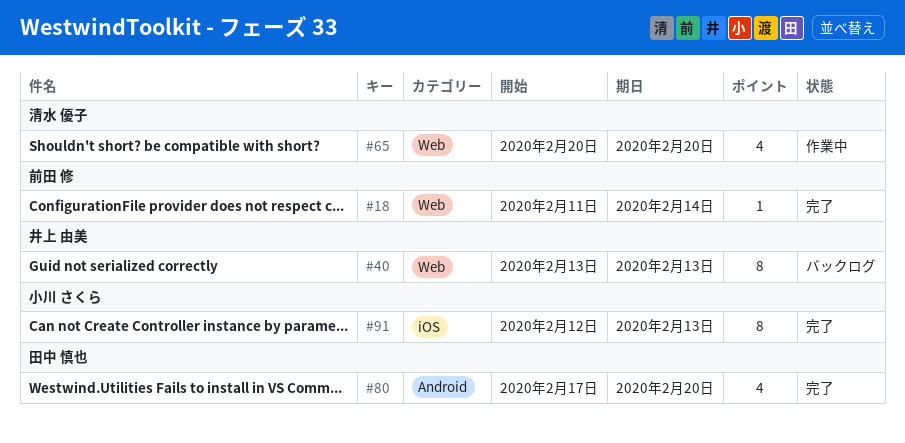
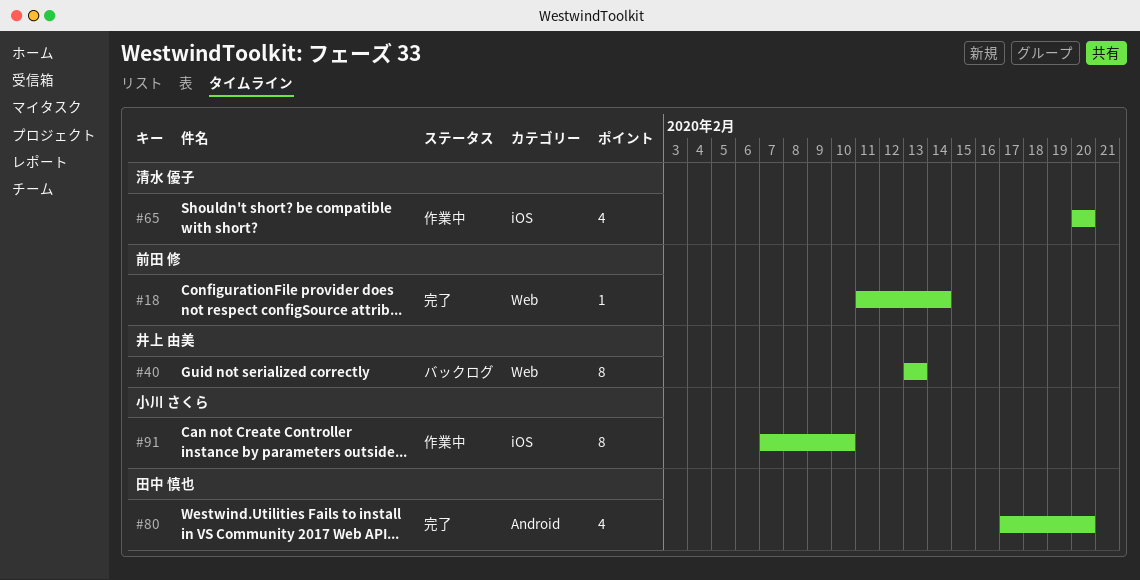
#65, label: Web -> iOS
#91, status: 完了 -> 作業中
#91, start: Feb 12 -> Feb 7
#91, due: Feb 13 -> Feb 10

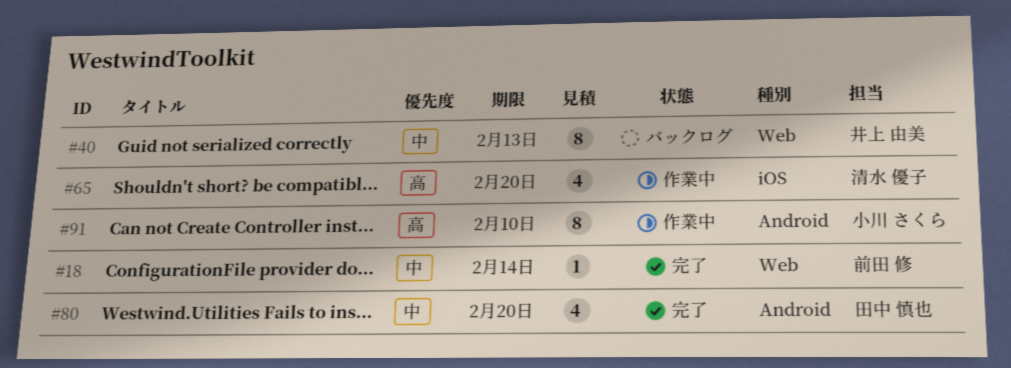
#91, label: iOS -> Android

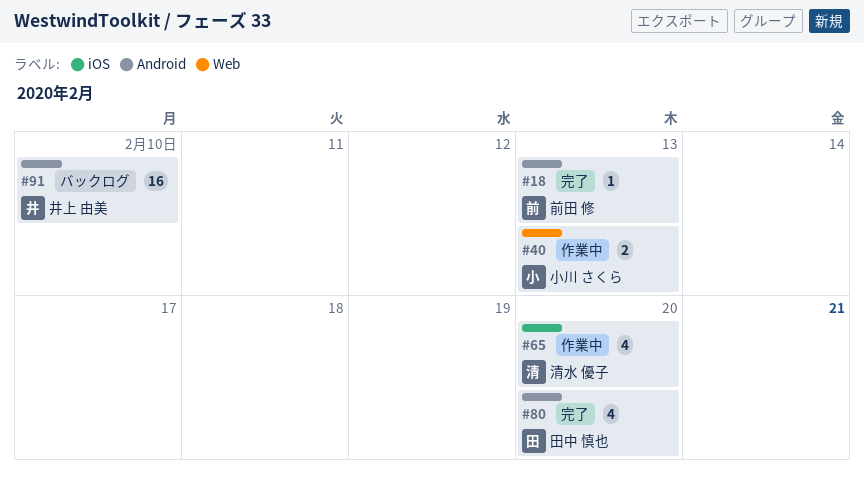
#18, label: Web -> Android
#18, due: Feb 14 -> Feb 13
#40, status: バックログ -> 作業中
#40, owner: 井上 由美 -> 小川 さくら
#40, estimate: 8 -> 2
#91, status: 作業中 -> バックログ
#91, owner: 小川 さくら -> 井上 由美
#91, estimate: 8 -> 16

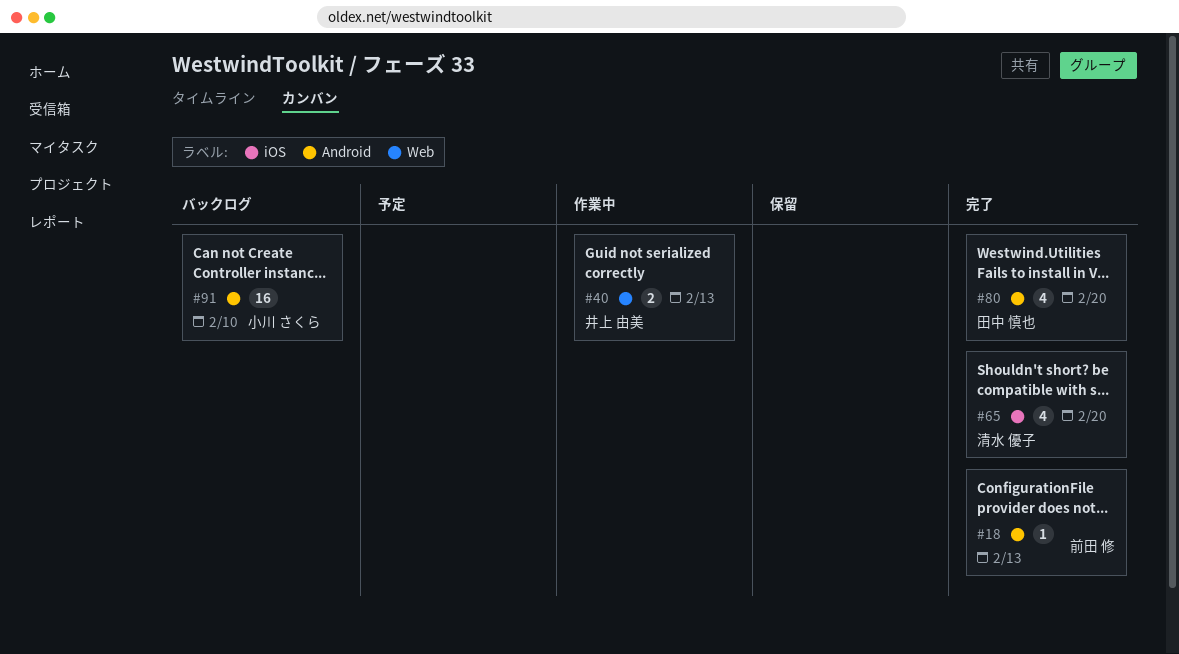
#40, owner: 小川 さくら -> 井上 由美
#65, status: 作業中 -> 完了
#91, owner: 井上 由美 -> 小川 さくら

